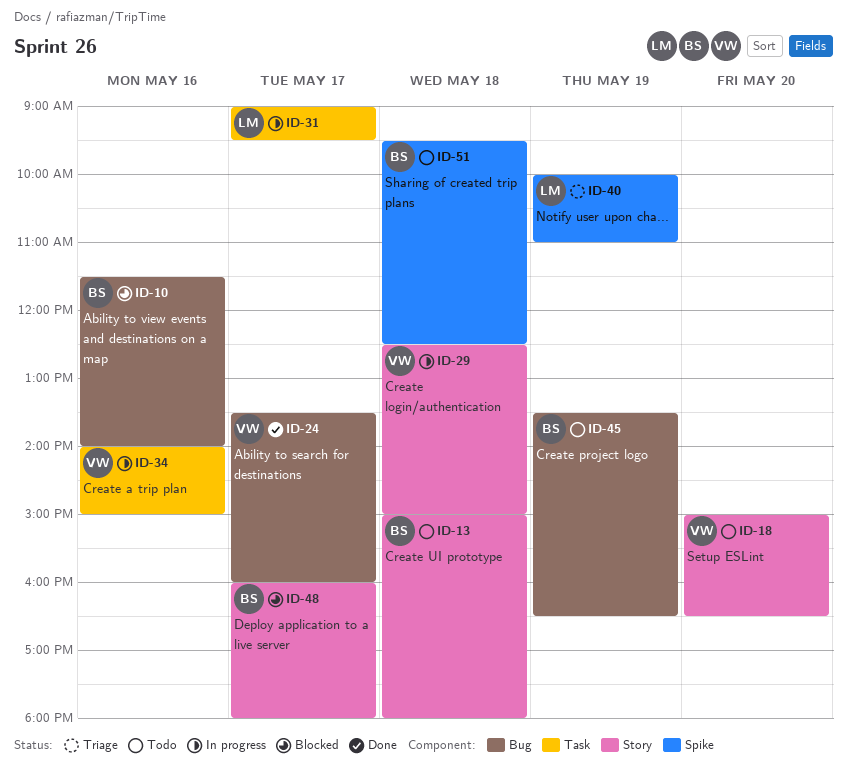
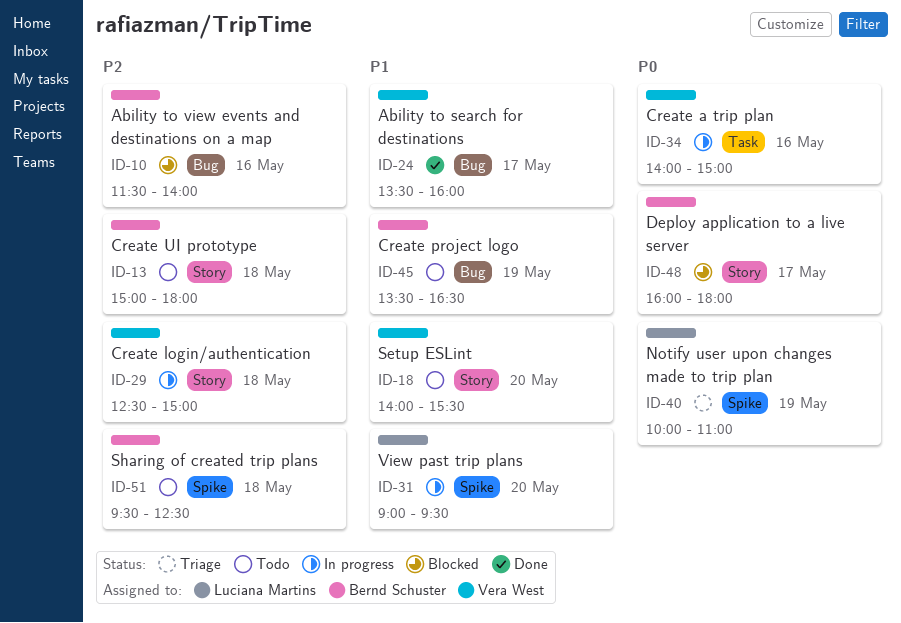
ID-18, begins: 15:00 -> 14:00
ID-18, ends: 16:30 -> 15:30
ID-31, label: Task -> Spike
ID-31, day: May 17 -> May 20

